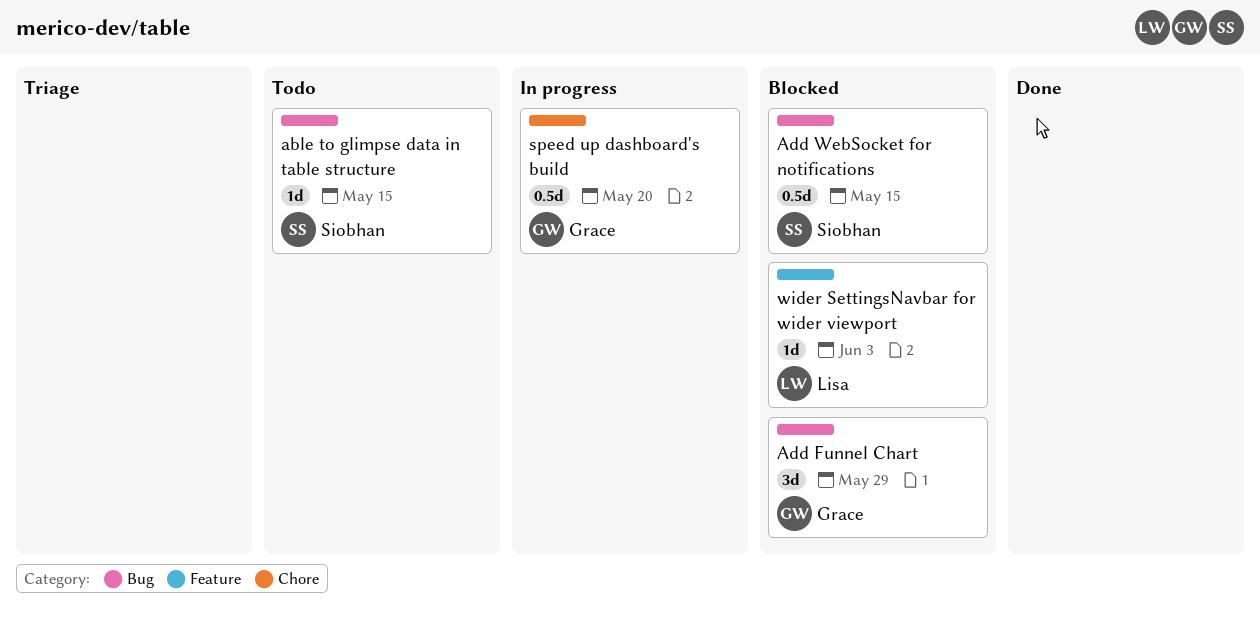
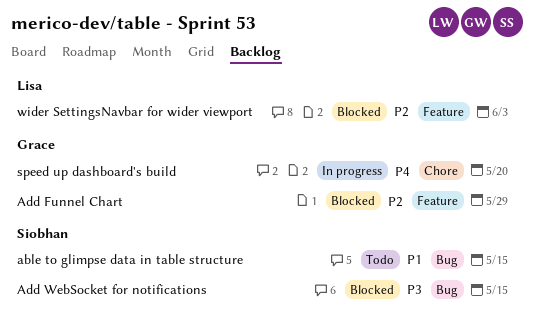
Add Funnel Chart, label: Bug -> Feature

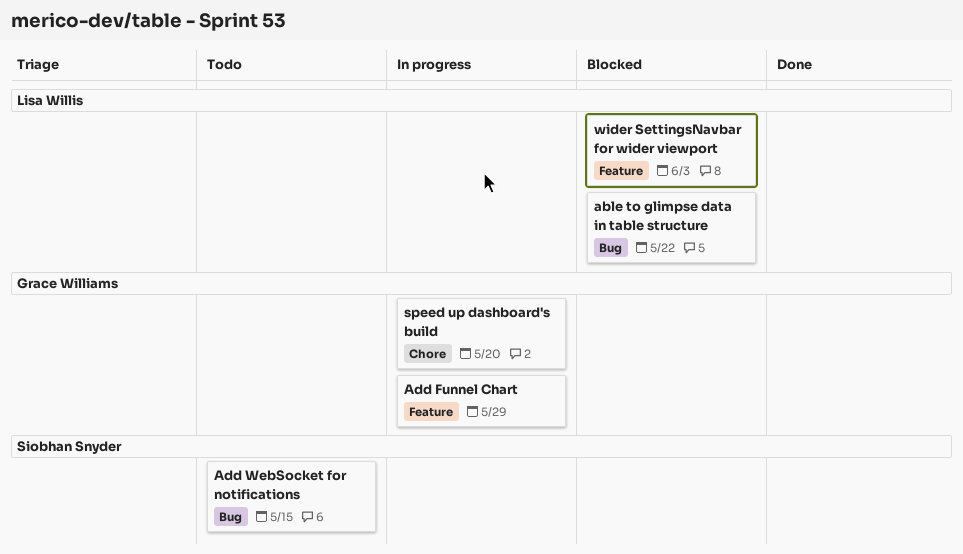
able to glimpse data in table structure, status: Todo -> Blocked
able to glimpse data in table structure, owner: Siobhan Snyder -> Lisa Willis
able to glimpse data in table structure, due: May 15 -> May 22
Add Funnel Chart, status: Blocked -> In progress
Add WebSocket for notifications, status: Blocked -> Todo

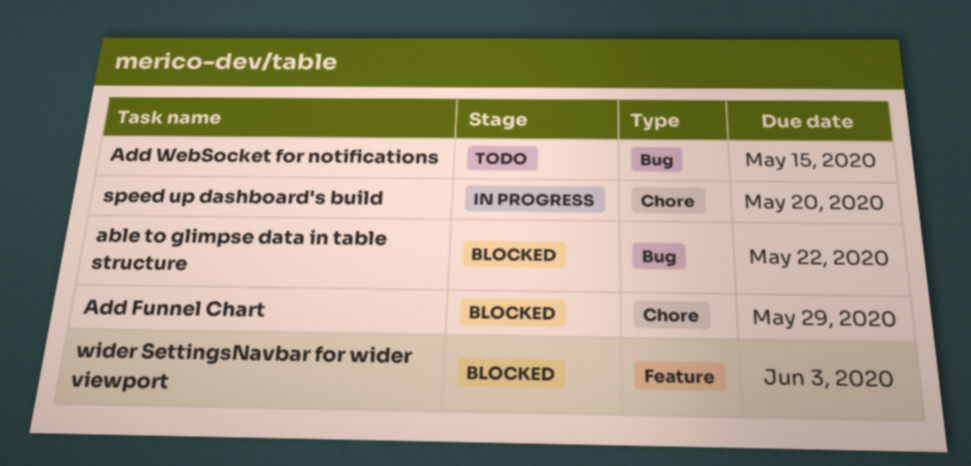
Add Funnel Chart, status: In progress -> Blocked
Add Funnel Chart, label: Feature -> Chore

